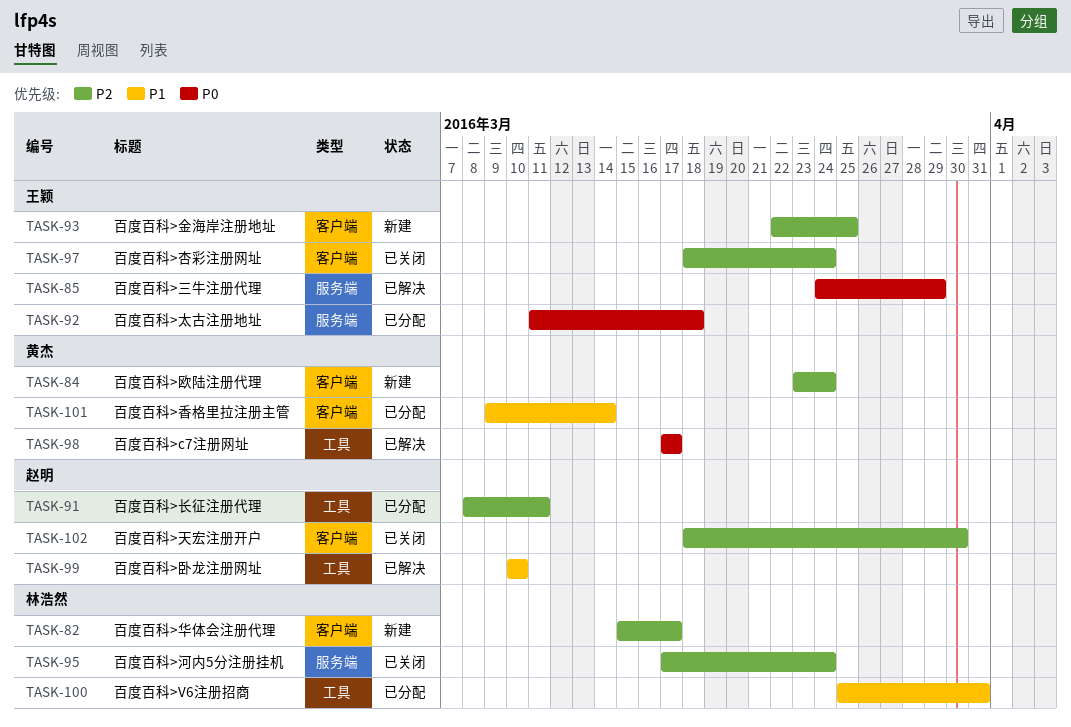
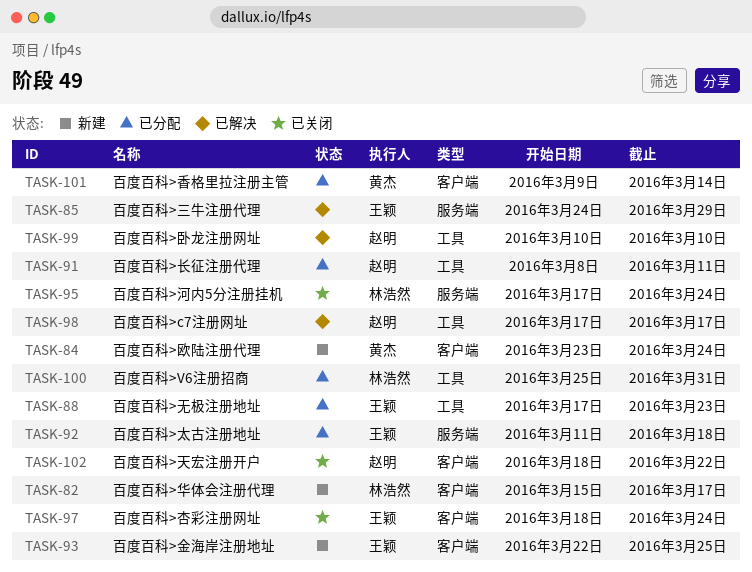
TASK-88: none -> present
TASK-98, owner: 黄杰 -> 赵明
TASK-102, due: Mar 30 -> Mar 22

